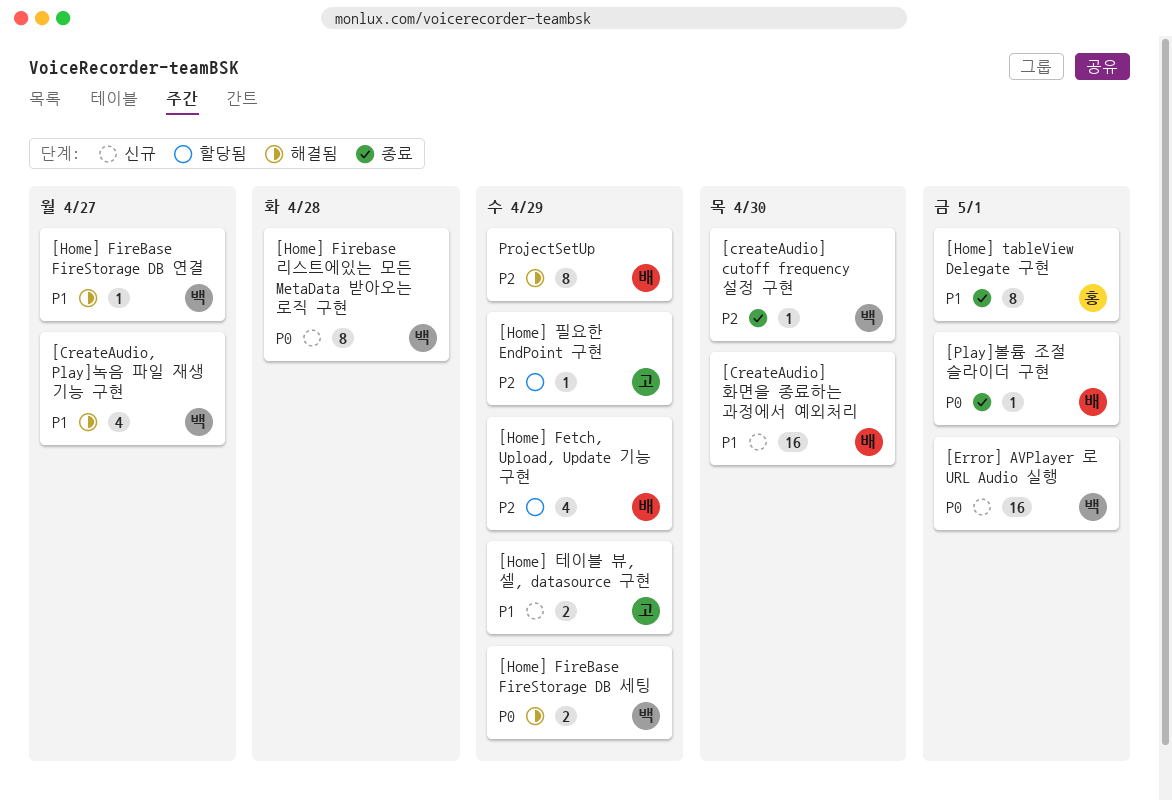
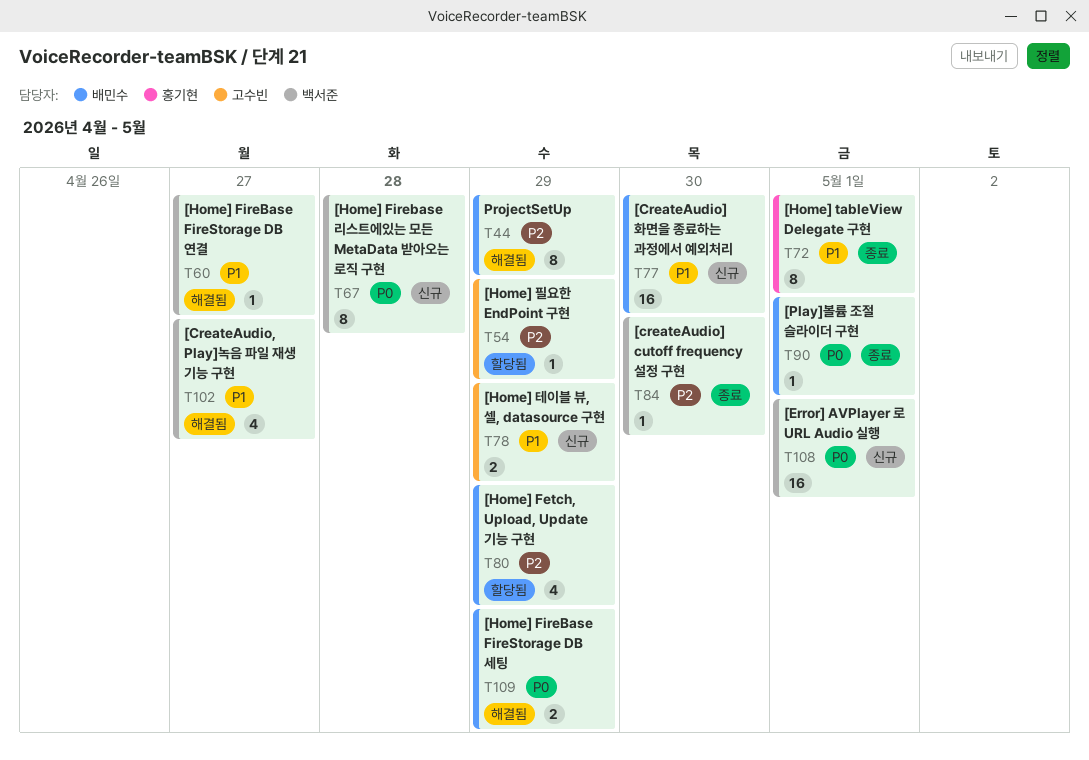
[Home] FireBase FireStorage DB 세팅, owner: 백서준 -> 배민수

